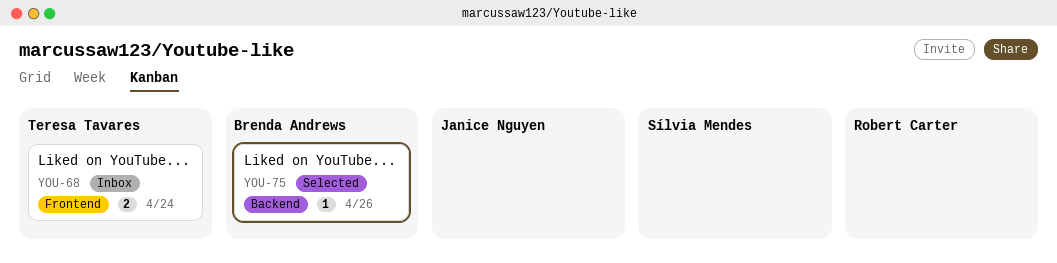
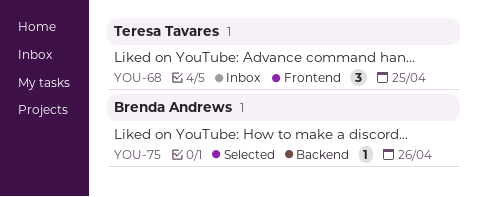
YOU-68, estimate: 2 -> 3
YOU-68, due: Apr 24 -> Apr 25

